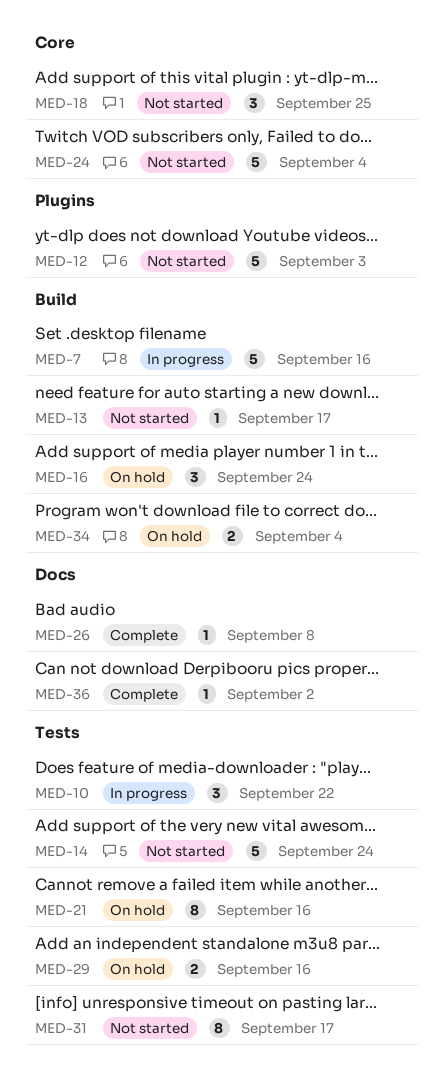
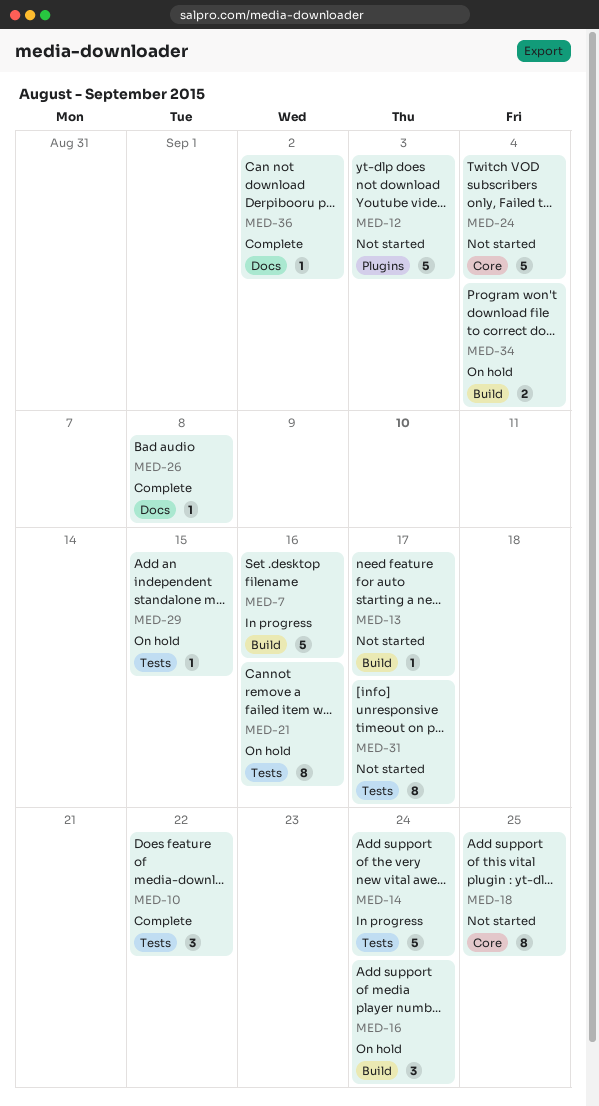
MED-10, status: In progress -> Complete
MED-14, status: Not started -> In progress
MED-18, estimate: 3 -> 8
MED-29, estimate: 2 -> 1
MED-29, due: Sep 16 -> Sep 15

